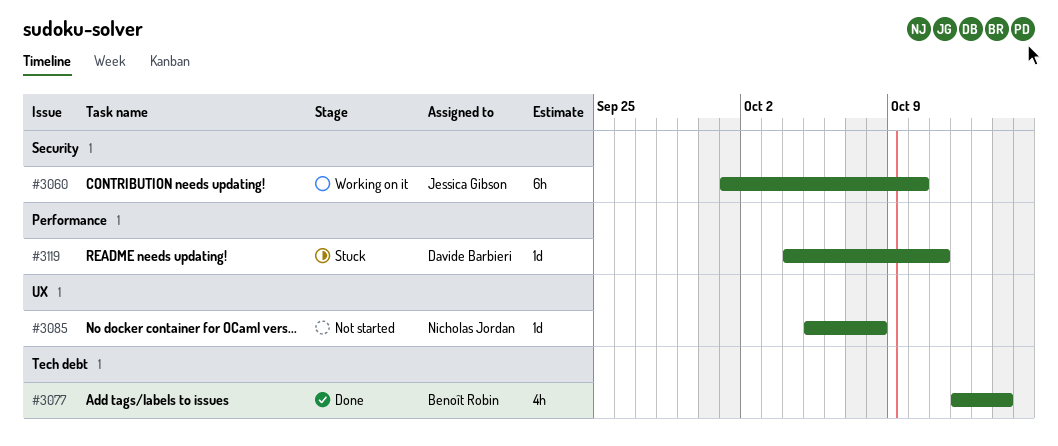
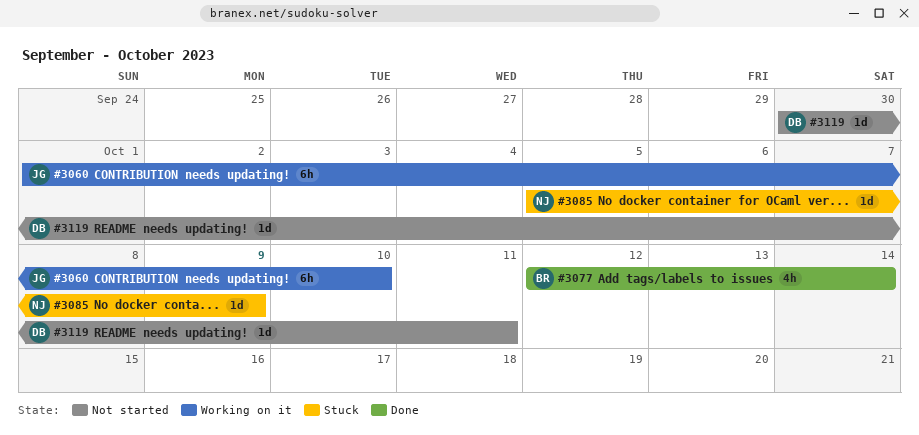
#3085, status: Not started -> Stuck
#3085, due: Oct 8 -> Oct 9
#3119, status: Stuck -> Not started
#3119, start: Oct 4 -> Sep 30

